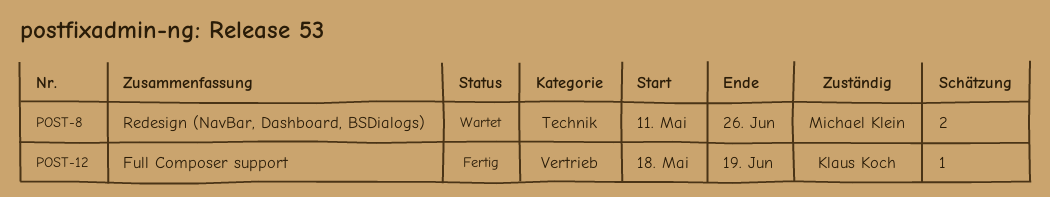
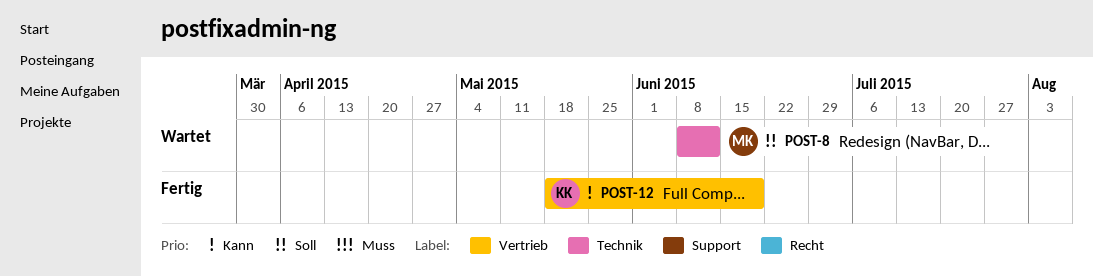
POST-8, start: May 11 -> Jun 8
POST-8, due: Jun 26 -> Jun 12

